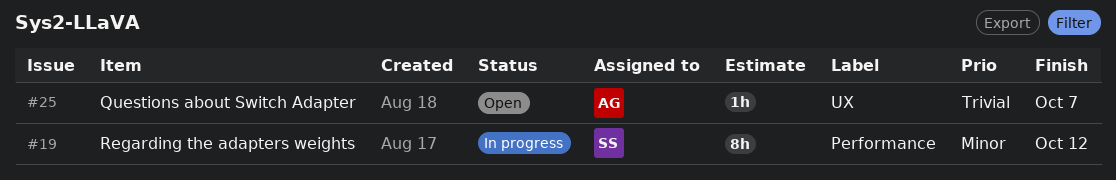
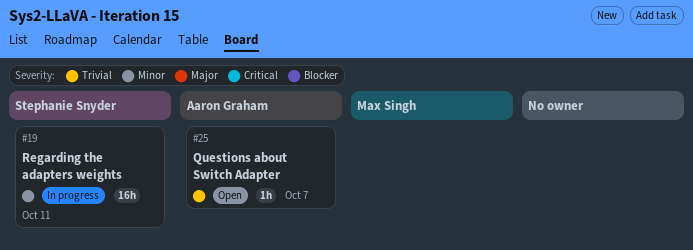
#19, estimate: 8h -> 16h
#19, due: Oct 12 -> Oct 11

